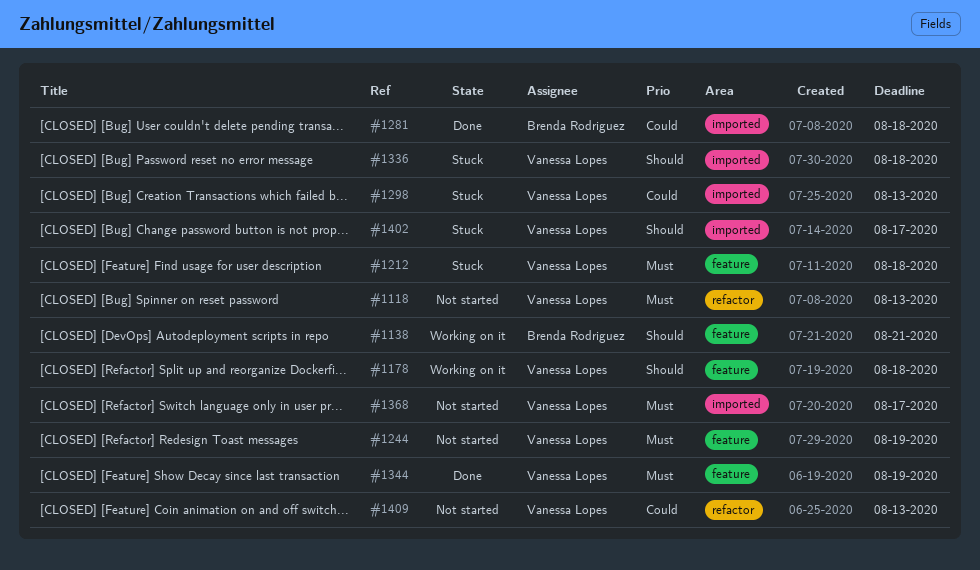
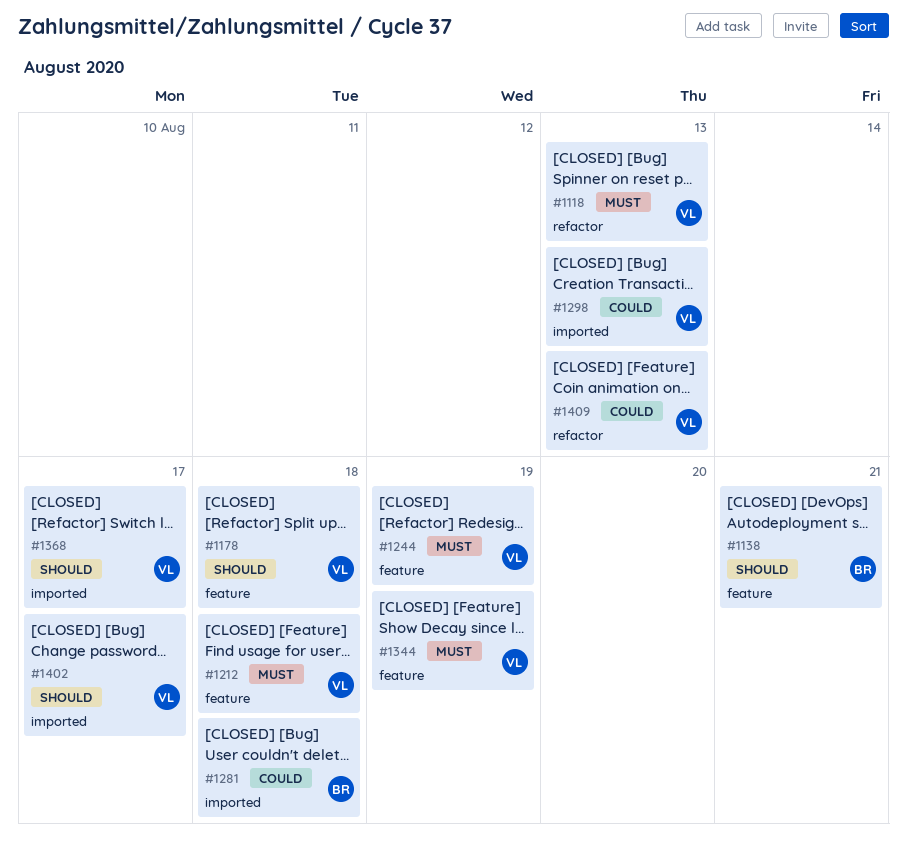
#1336: present -> none
#1368, priority: Must -> Should

